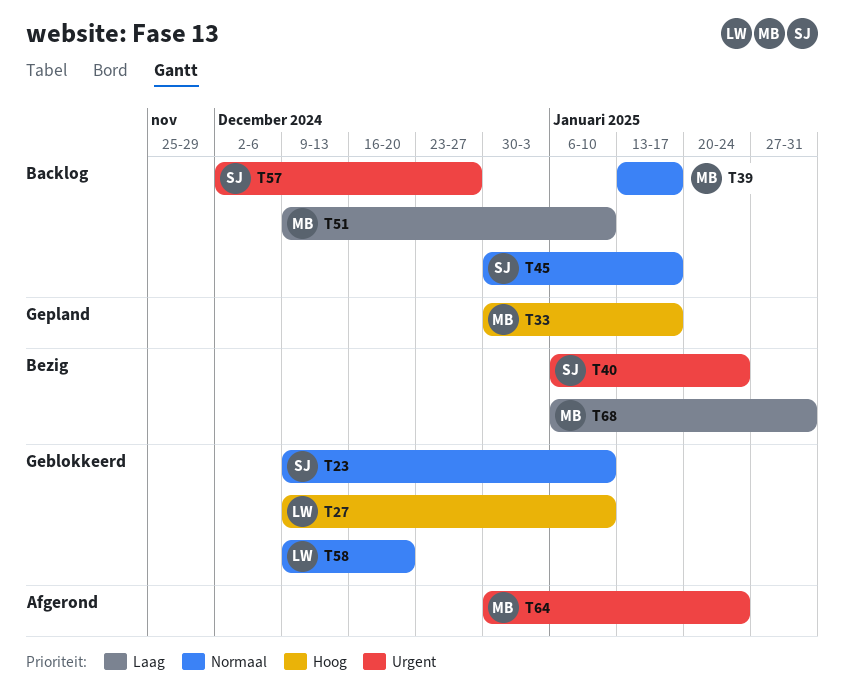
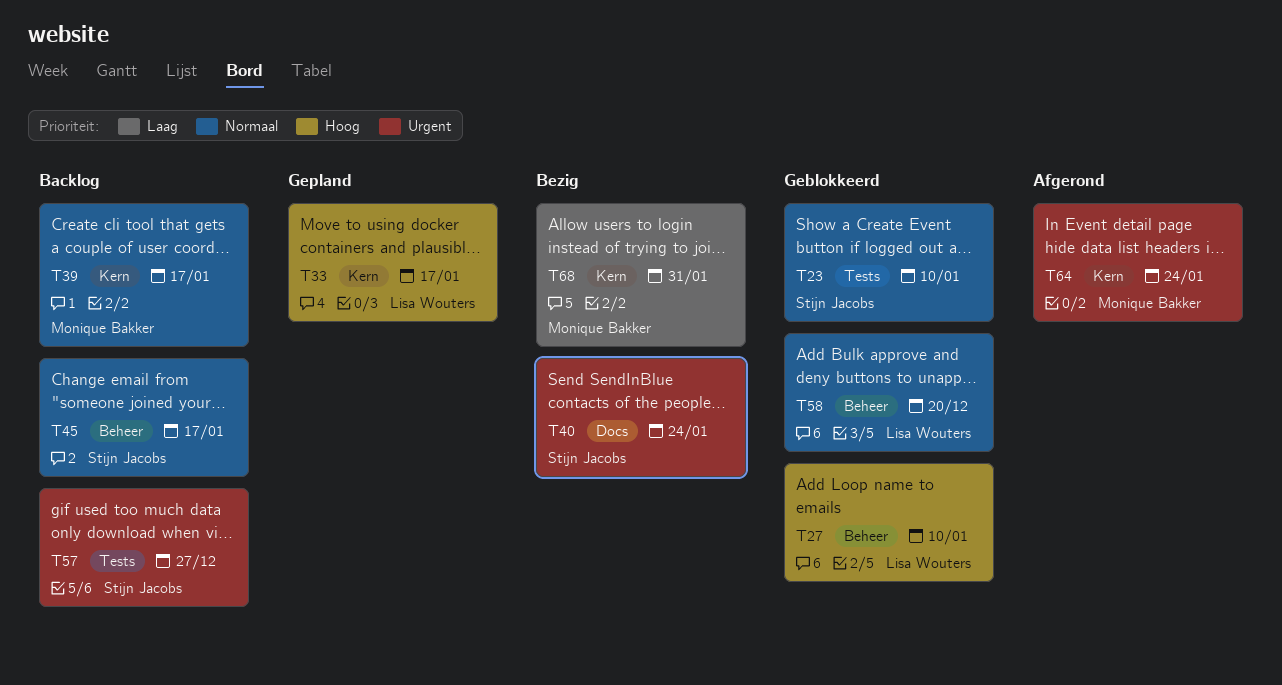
T33, owner: Monique Bakker -> Lisa Wouters
T51: present -> none

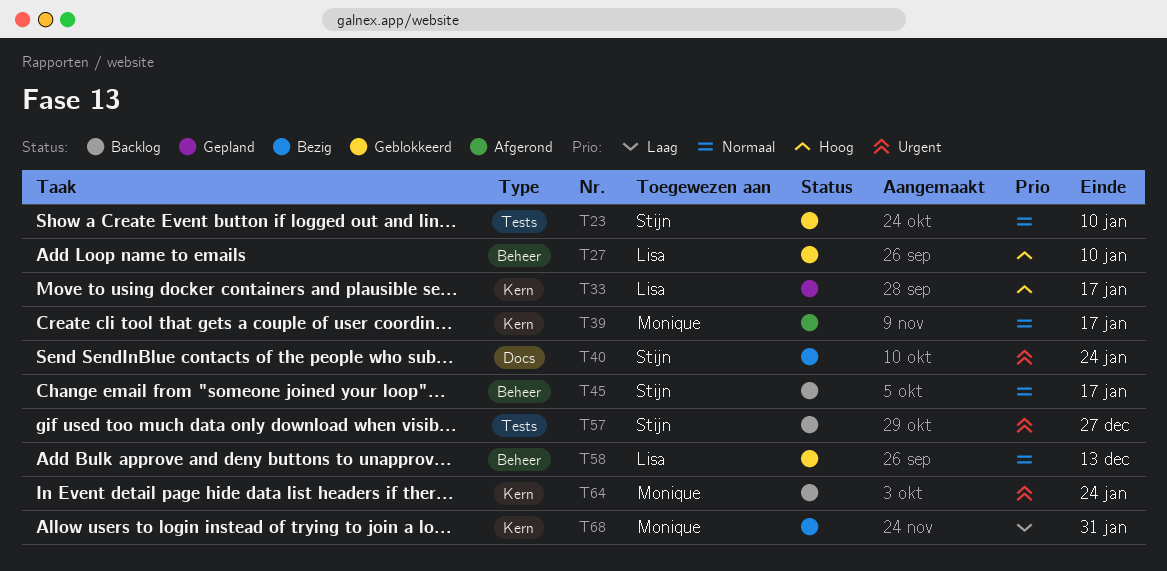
T39, status: Backlog -> Afgerond
T58, due: Dec 20 -> Dec 13
T64, status: Afgerond -> Backlog

